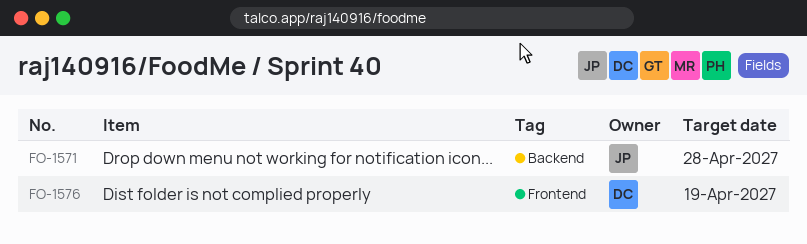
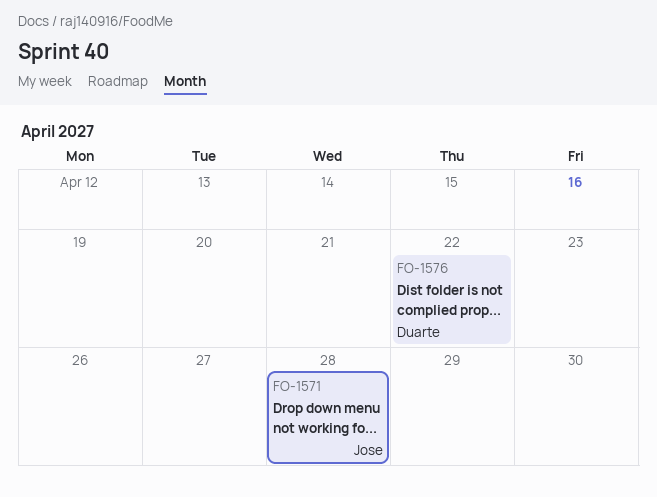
FO-1576, due: Apr 19 -> Apr 22

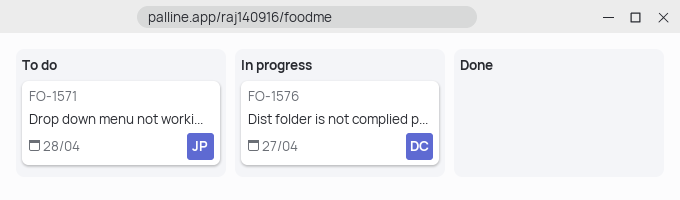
FO-1576, due: Apr 22 -> Apr 27

